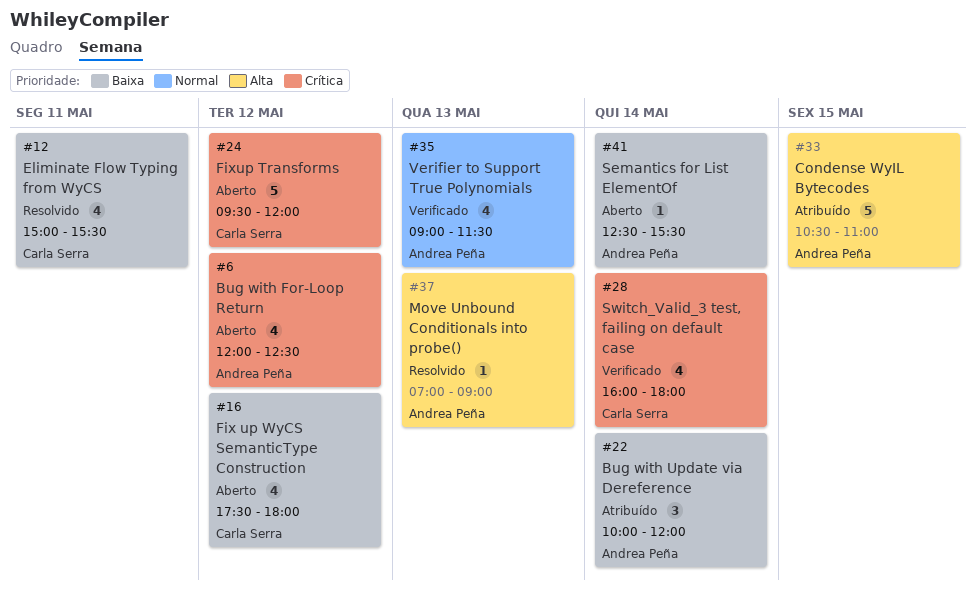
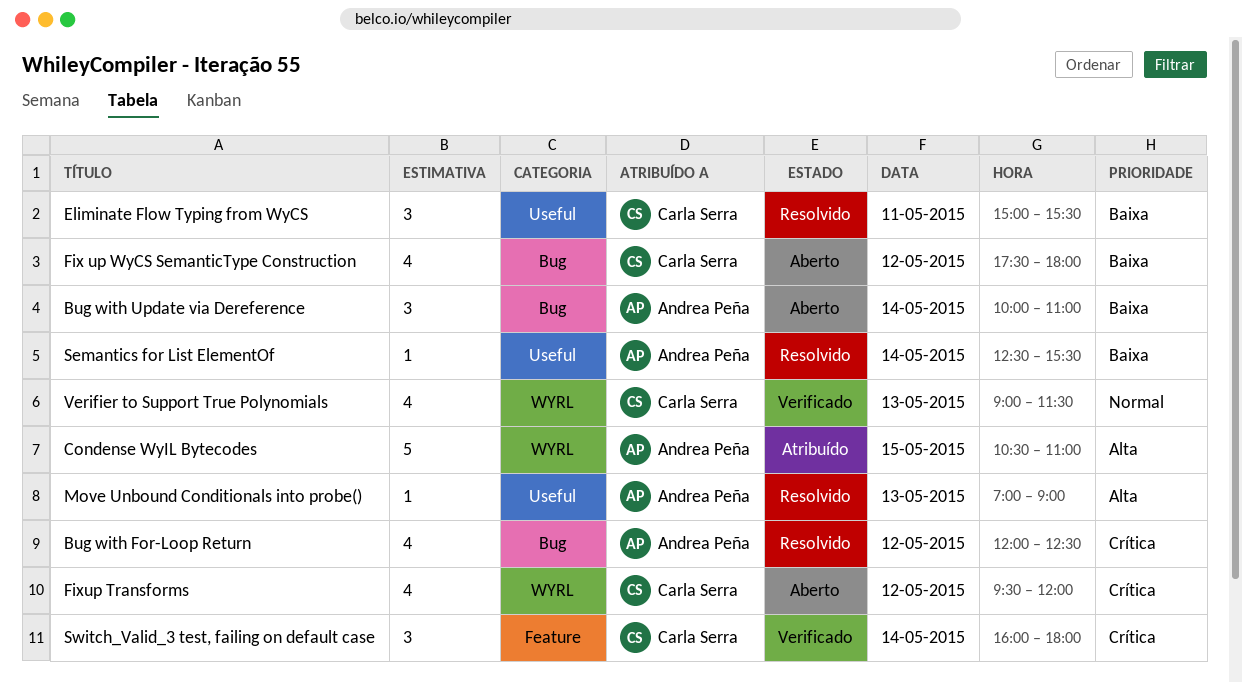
Bug with For-Loop Return, status: Aberto -> Resolvido
Bug with Update via Dereference, status: Atribuído -> Aberto
Bug with Update via Dereference, ends: 12:00 -> 11:00
Eliminate Flow Typing from WyCS, estimate: 4 -> 3
Fixup Transforms, estimate: 5 -> 4
Semantics for List ElementOf, status: Aberto -> Resolvido
Switch_Valid_3 test, failing on default case, estimate: 4 -> 3
Verifier to Support True Polynomials, owner: Andrea Peña -> Carla Serra

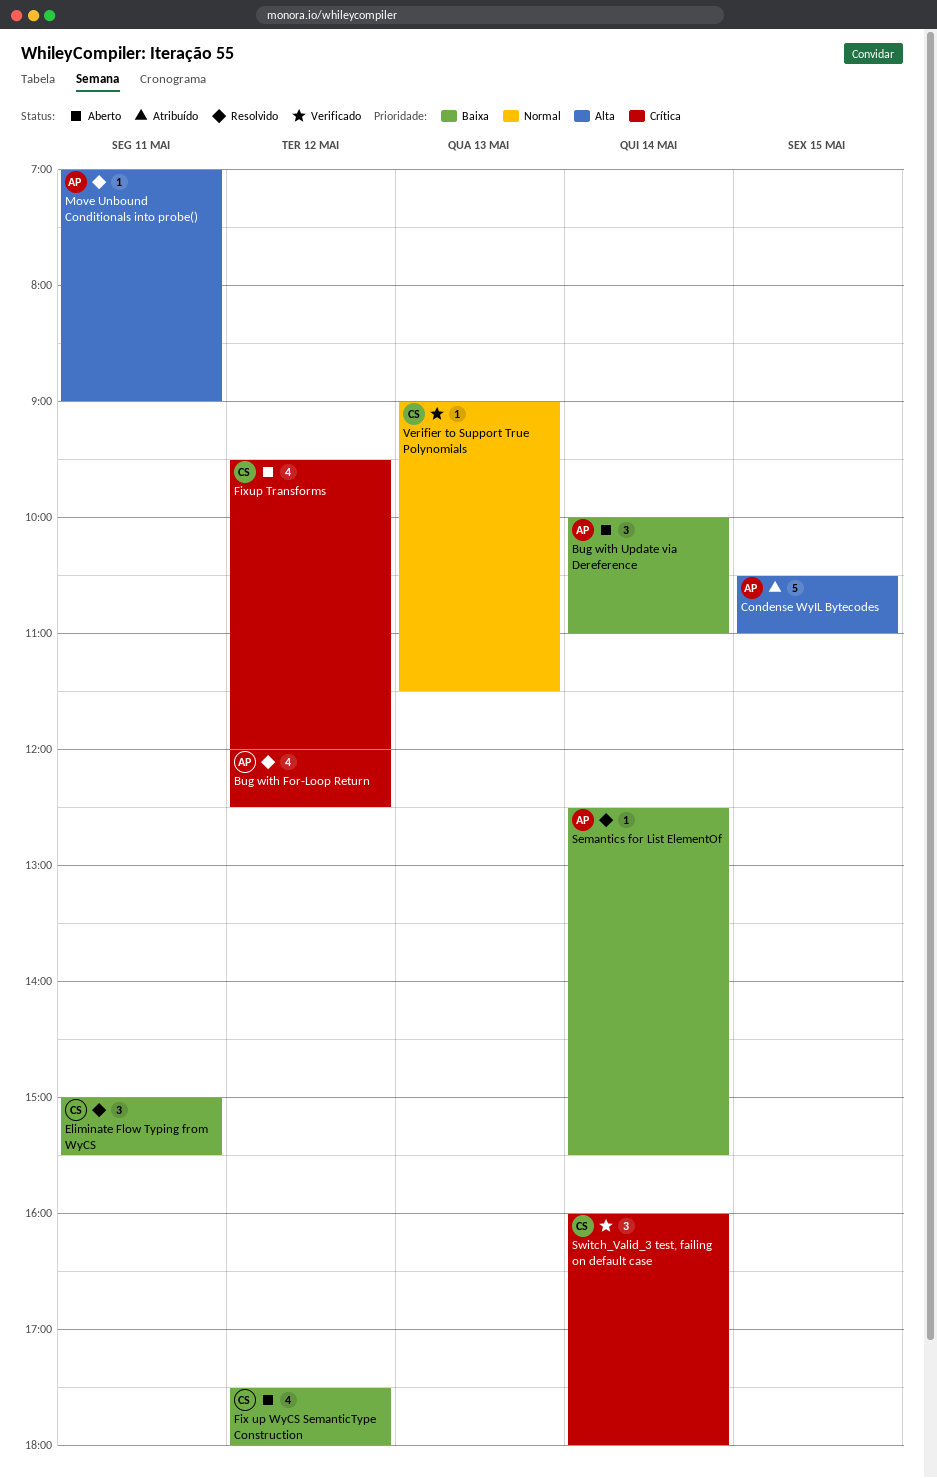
Move Unbound Conditionals into probe(), day: May 13 -> May 11
Verifier to Support True Polynomials, estimate: 4 -> 1

